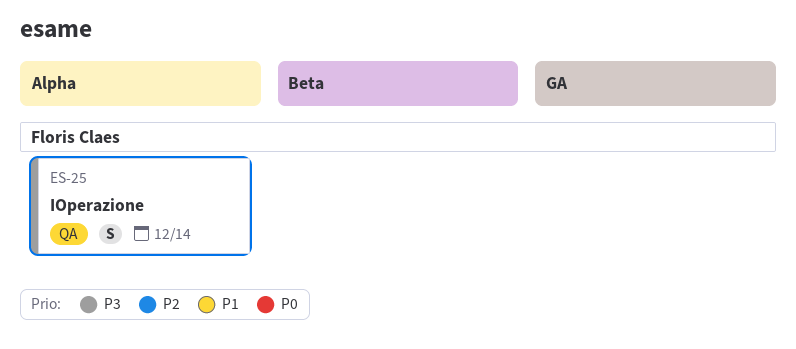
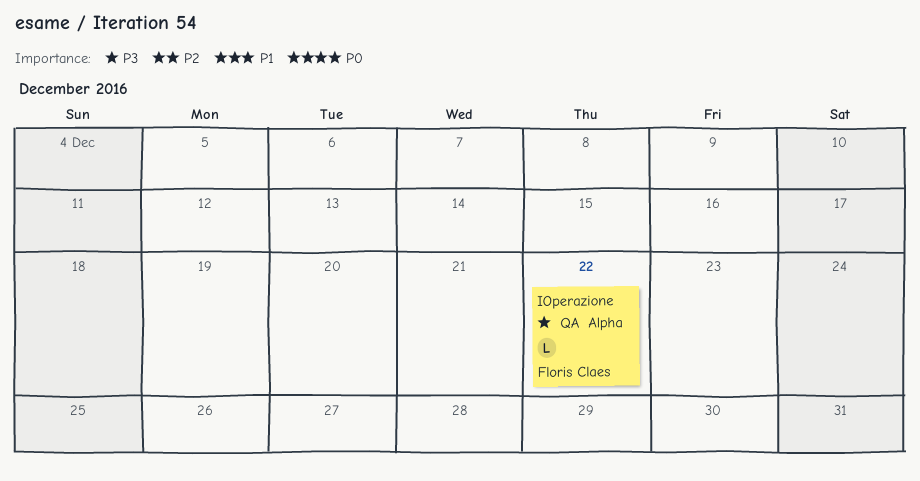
IOperazione, estimate: S -> L
IOperazione, due: Dec 14 -> Dec 22

